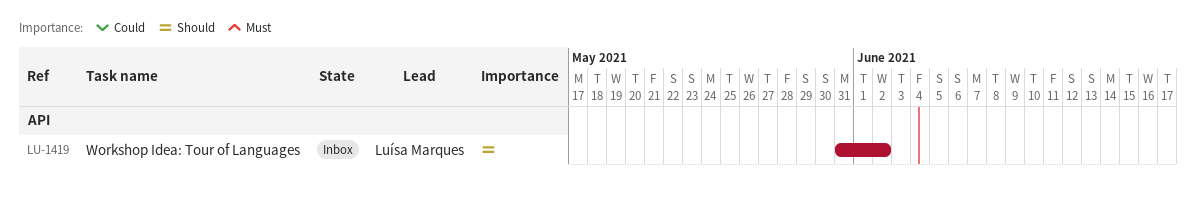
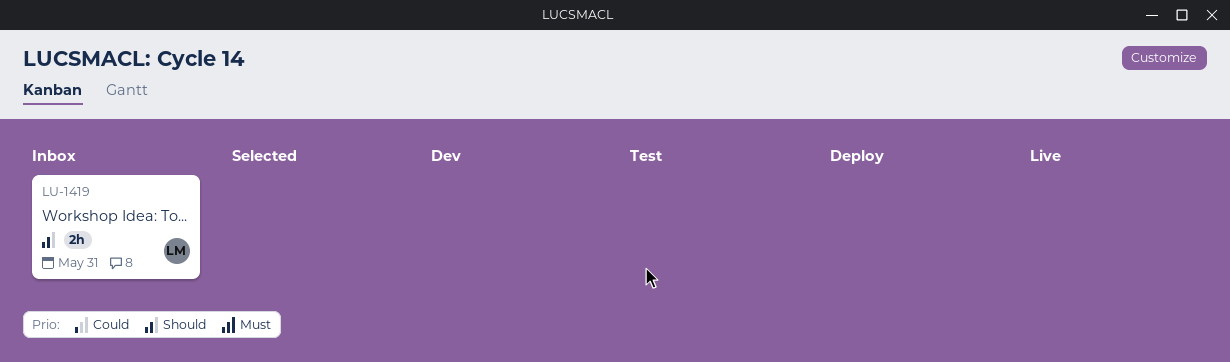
LU-1419, due: Jun 2 -> May 31

